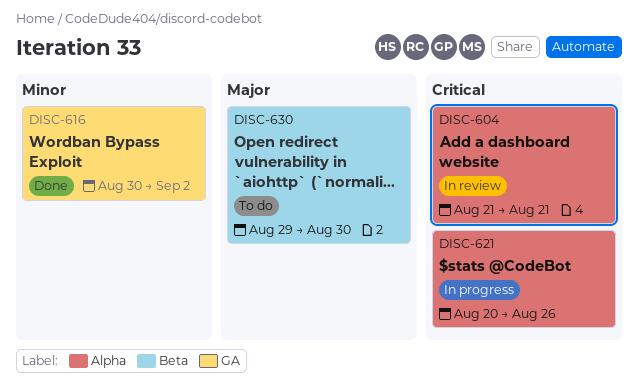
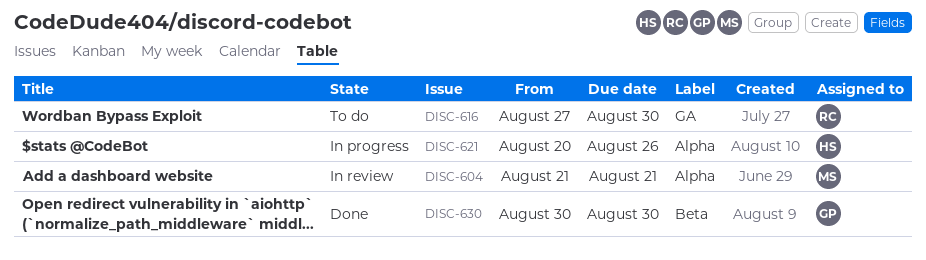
DISC-616, status: Done -> To do
DISC-616, start: Aug 30 -> Aug 27
DISC-616, due: Sep 2 -> Aug 30
DISC-630, status: To do -> Done
DISC-630, start: Aug 29 -> Aug 30

